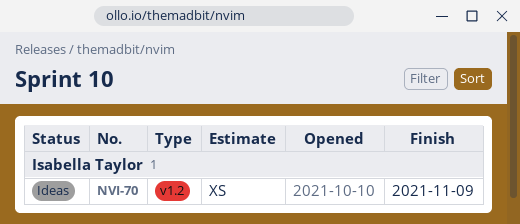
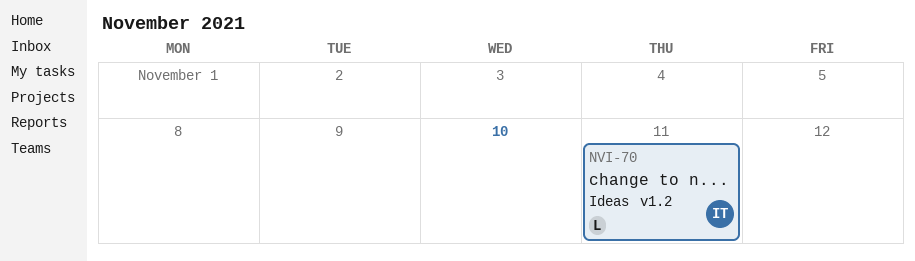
NVI-70, estimate: XS -> L
NVI-70, due: Nov 9 -> Nov 11

